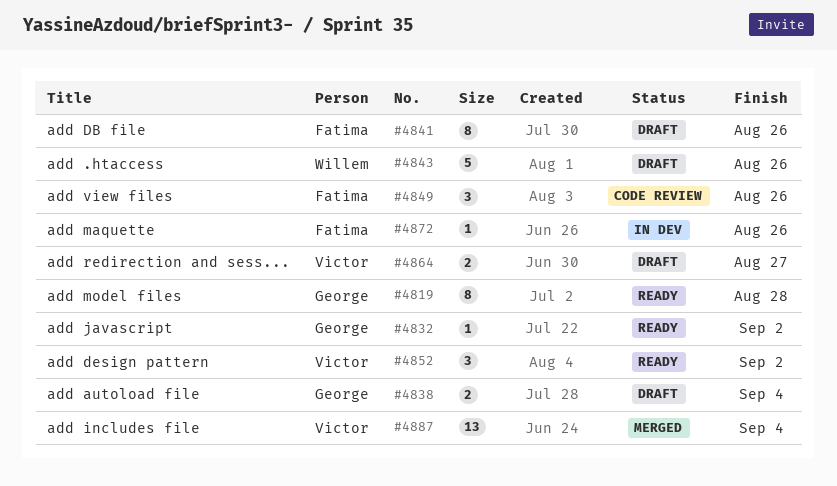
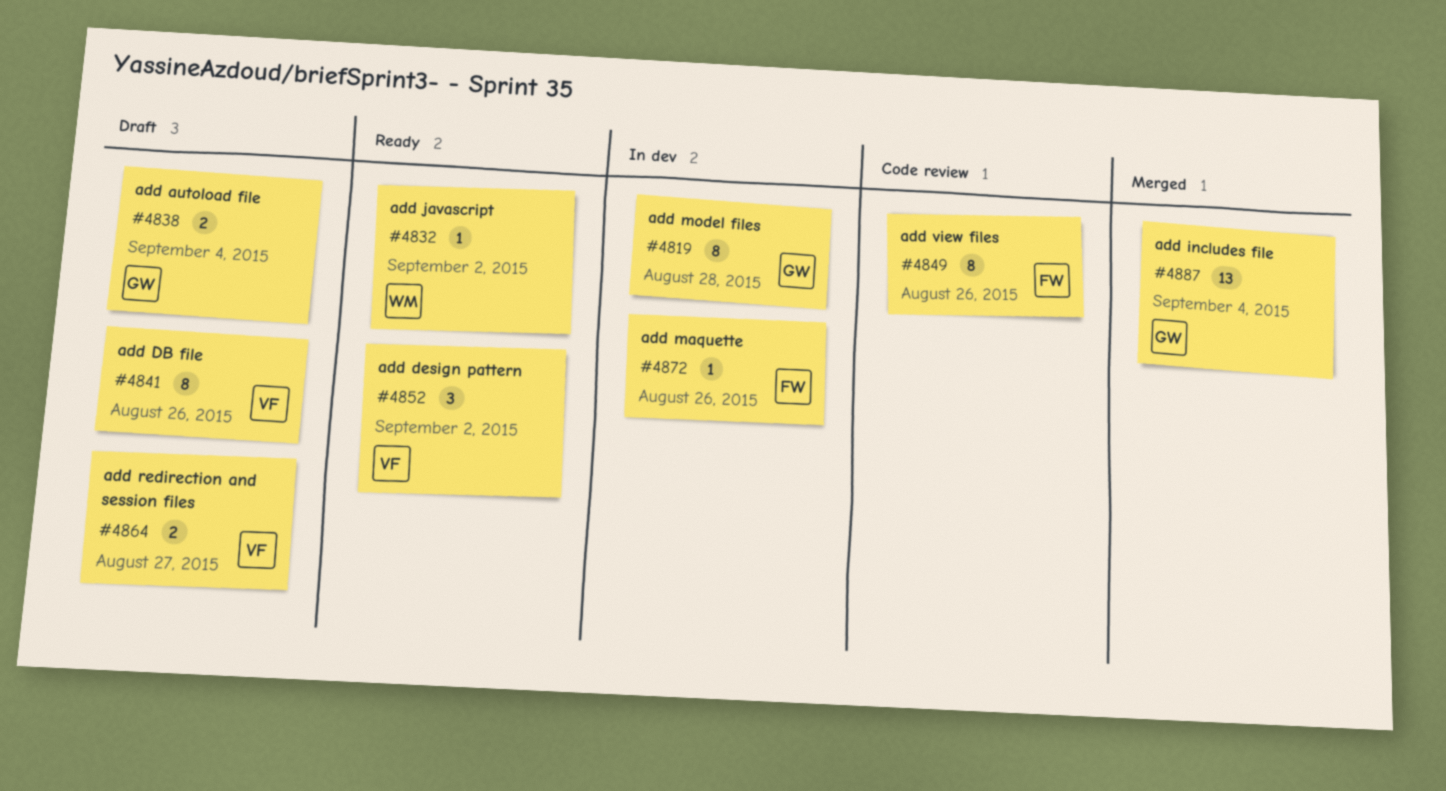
#4819, status: Ready -> In dev
#4832, owner: George -> Willem
#4841, owner: Fatima -> Victor
#4843: present -> none
#4849, estimate: 3 -> 8
#4887, owner: Victor -> George

